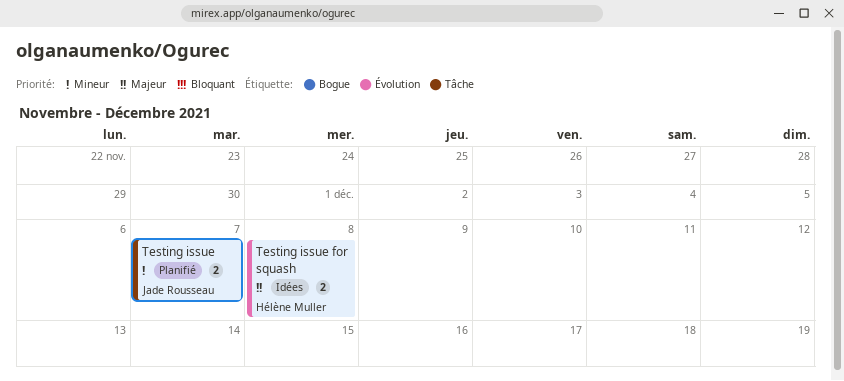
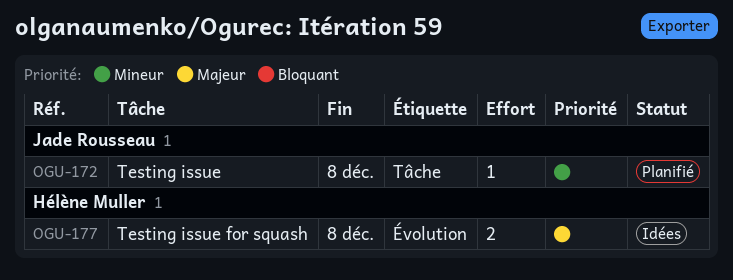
Testing issue, estimate: 2 -> 1
Testing issue, due: Dec 7 -> Dec 8

